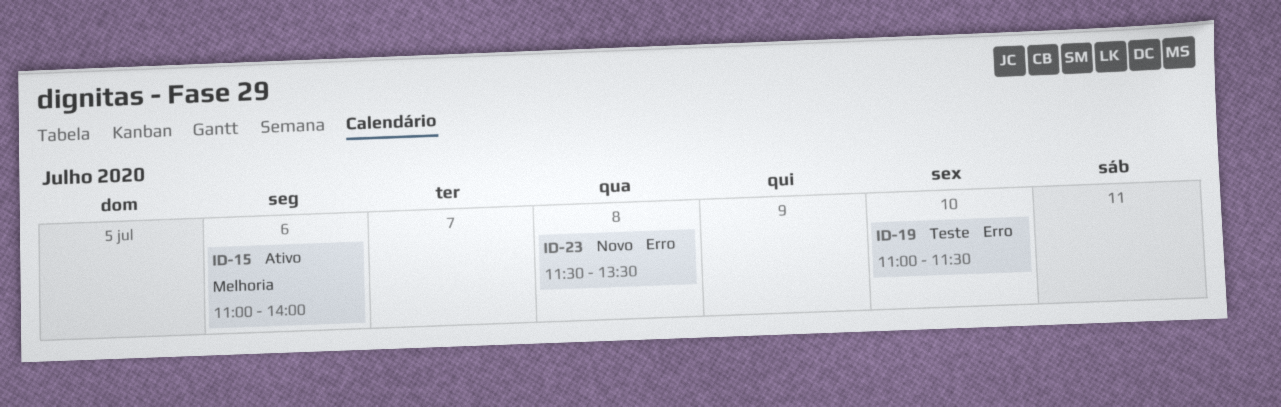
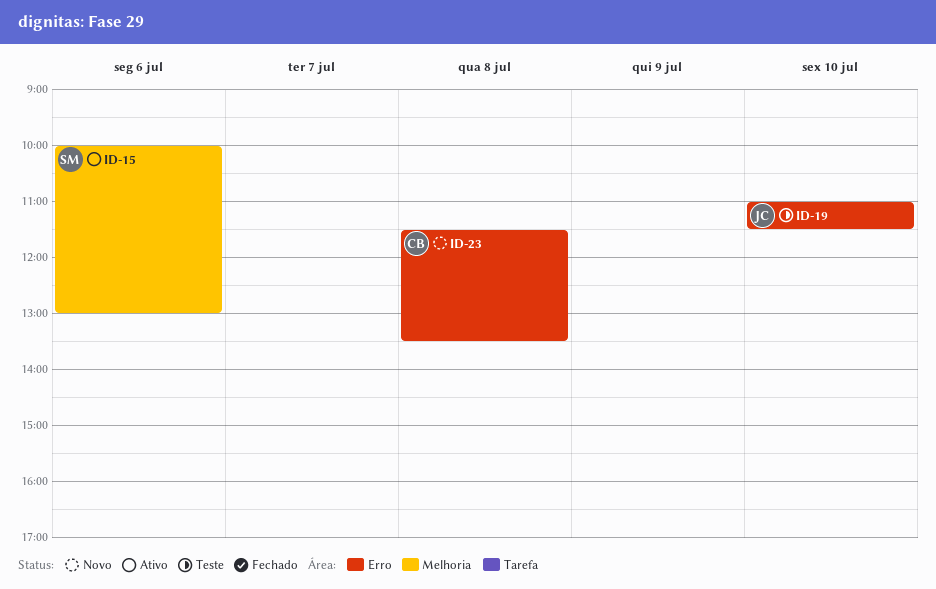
ID-15, begins: 11:00 -> 10:00
ID-15, ends: 14:00 -> 13:00

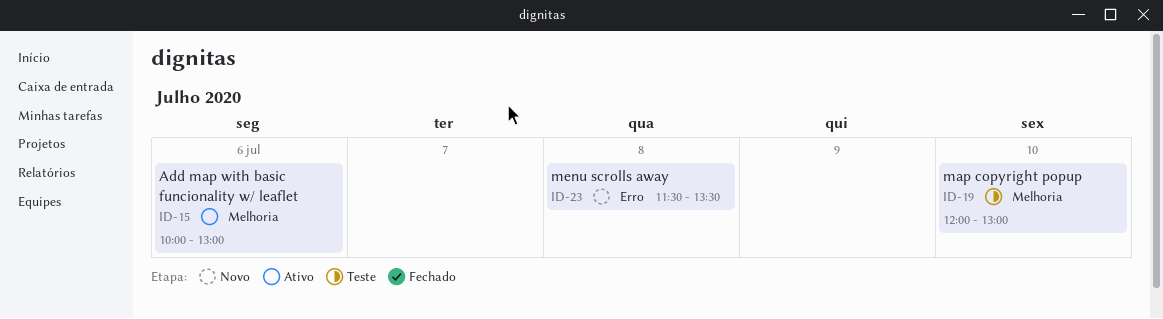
ID-19, label: Erro -> Melhoria
ID-19, begins: 11:00 -> 12:00
ID-19, ends: 11:30 -> 13:00

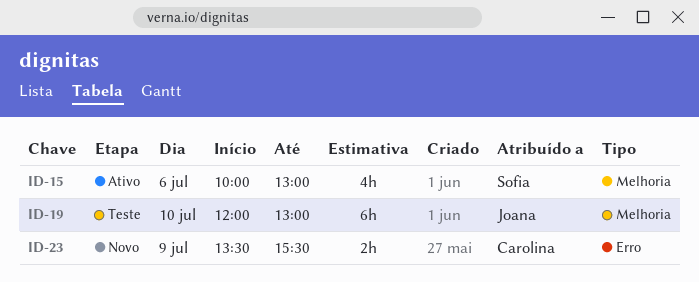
ID-23, day: Jul 8 -> Jul 9
ID-23, begins: 11:30 -> 13:30
ID-23, ends: 13:30 -> 15:30

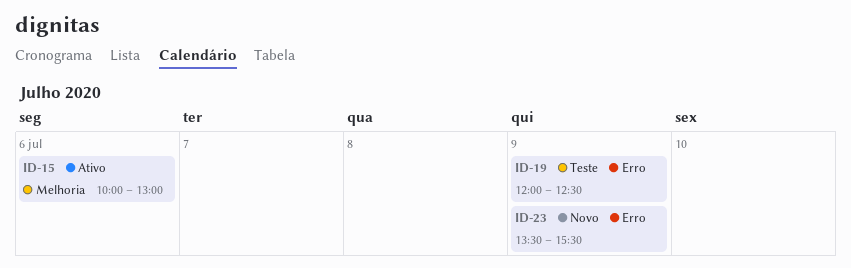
ID-19, label: Melhoria -> Erro
ID-19, day: Jul 10 -> Jul 9
ID-19, ends: 13:00 -> 12:30

